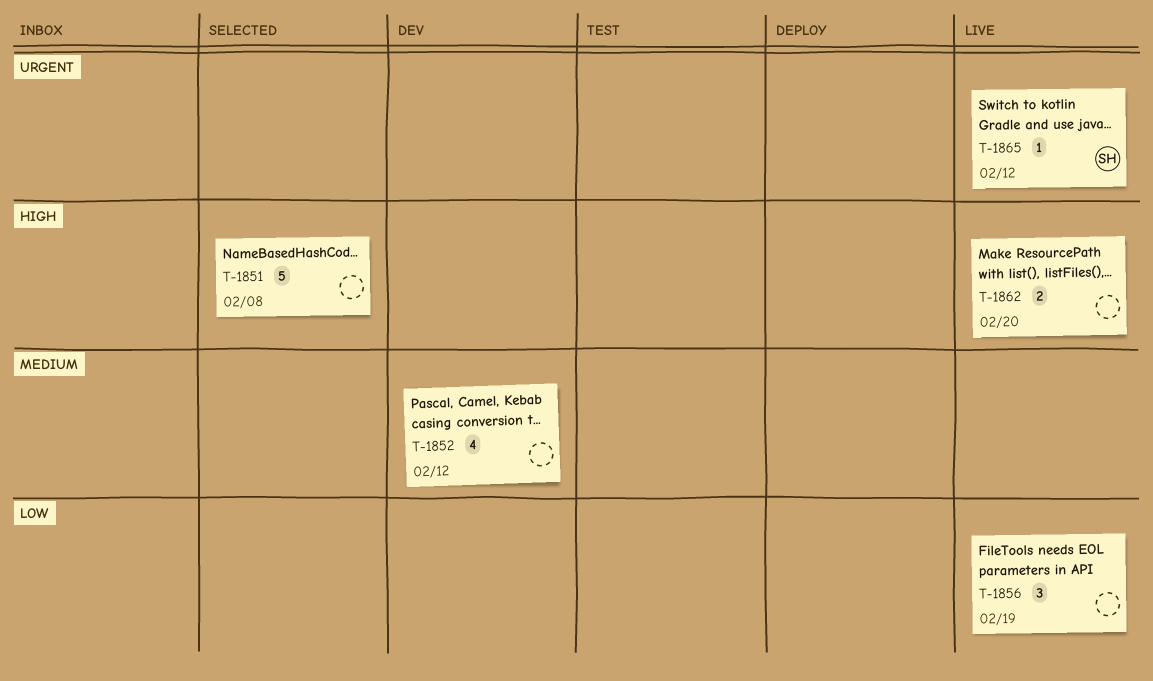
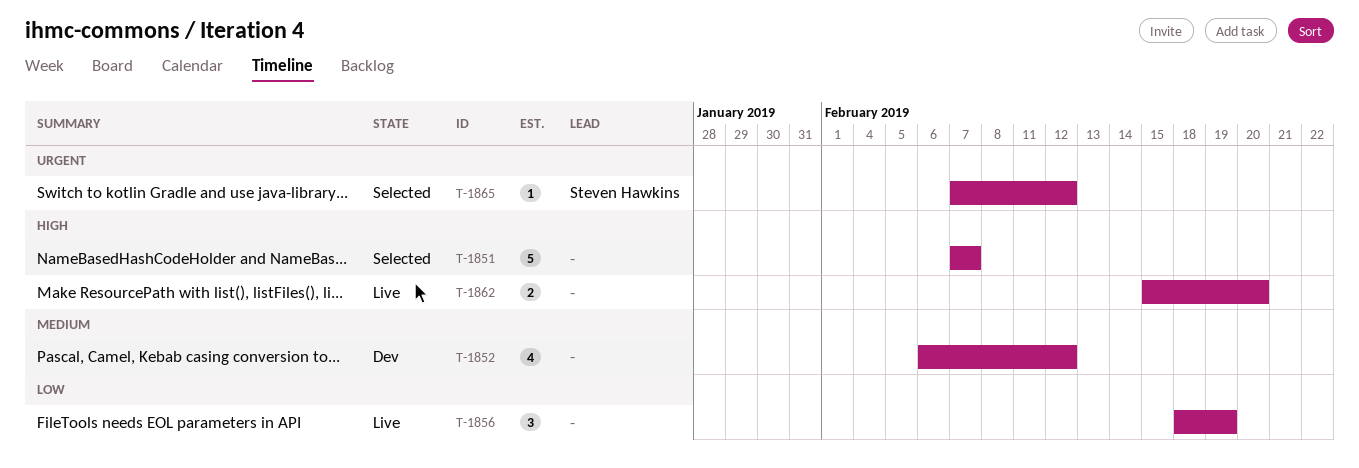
T-1851, due: Feb 8 -> Feb 7
T-1865, status: Live -> Selected

